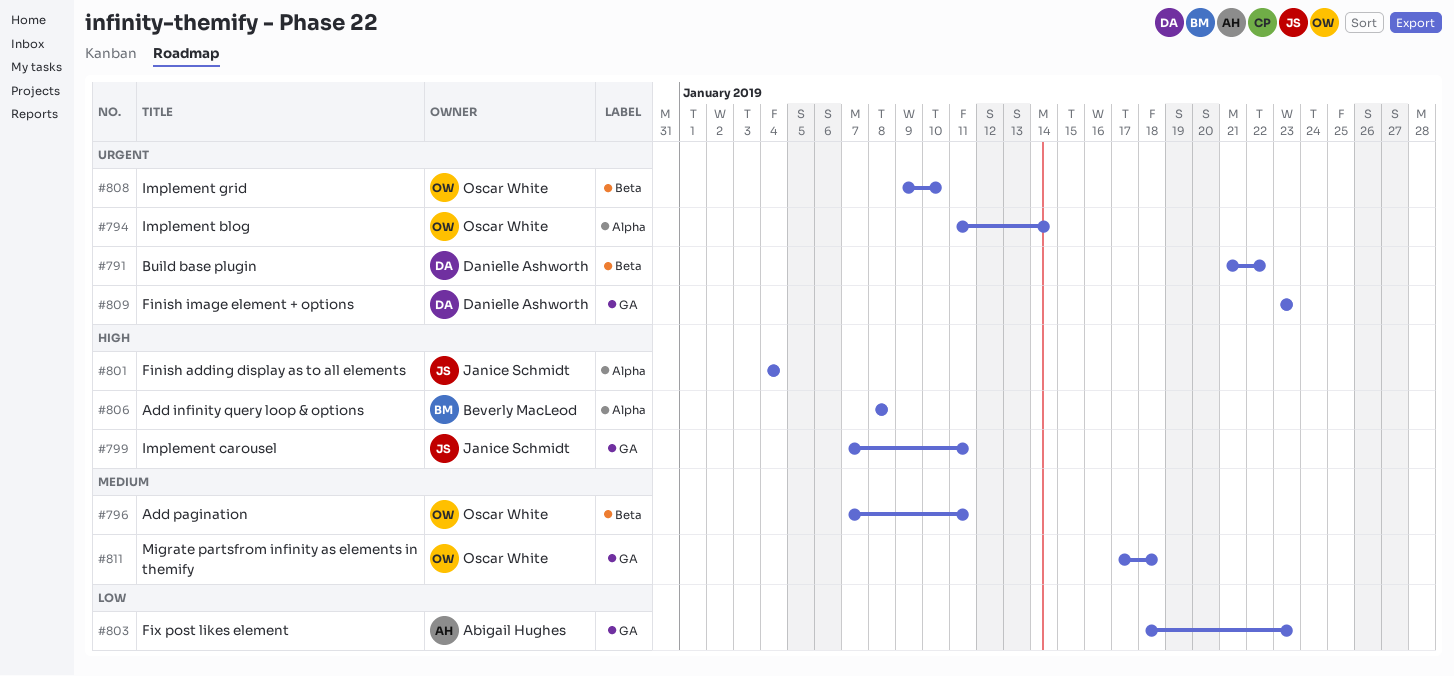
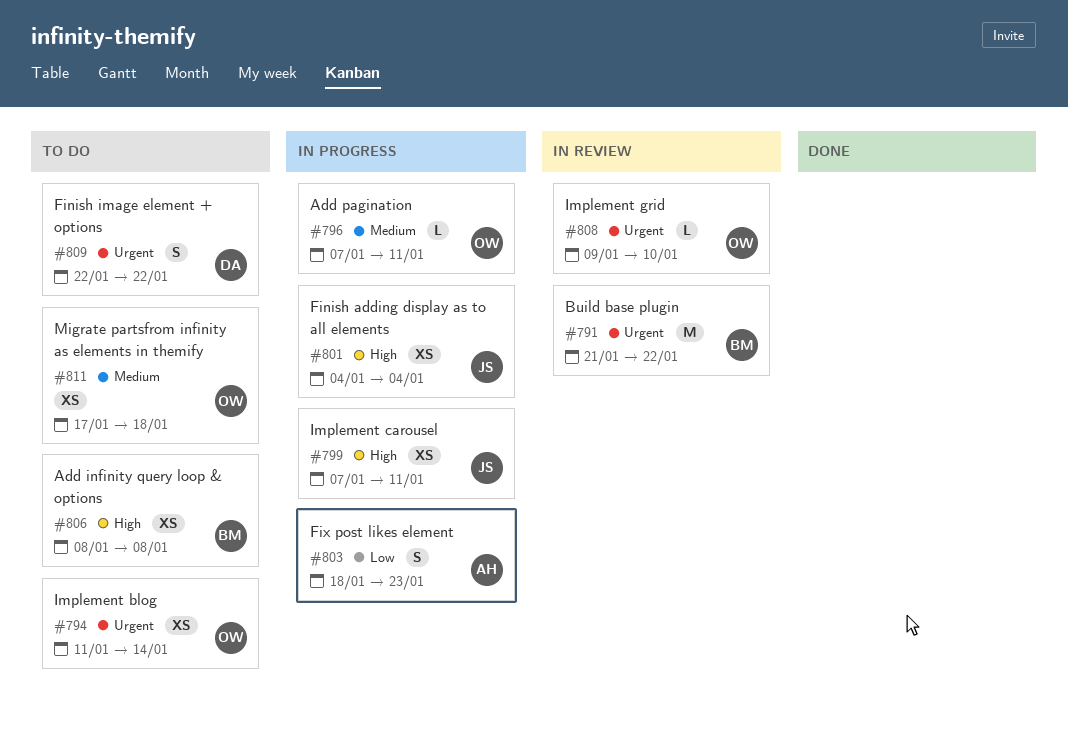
#791, owner: Danielle Ashworth -> Beverly MacLeod
#809, start: Jan 23 -> Jan 22
#809, due: Jan 23 -> Jan 22

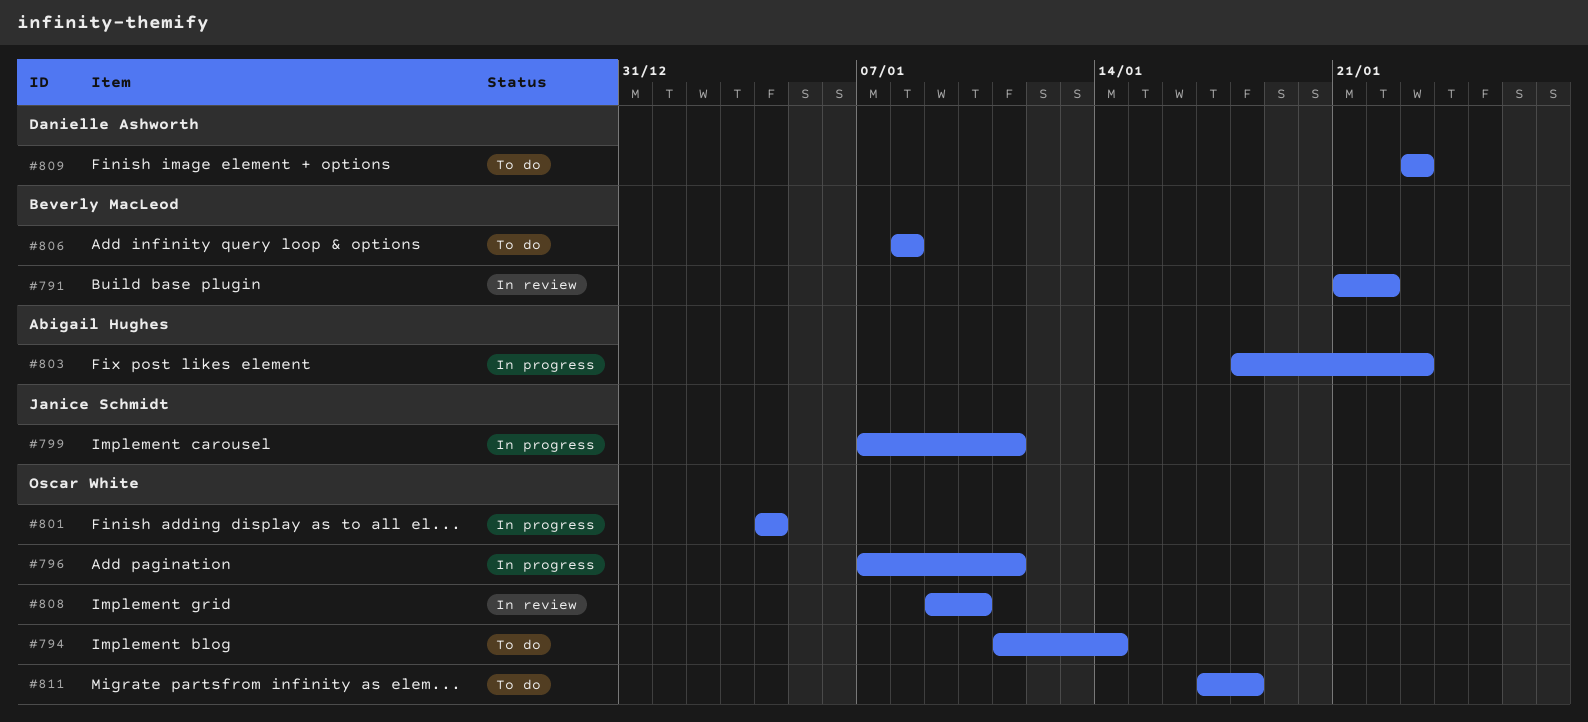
#801, owner: Janice Schmidt -> Oscar White
#809, start: Jan 22 -> Jan 23
#809, due: Jan 22 -> Jan 23

